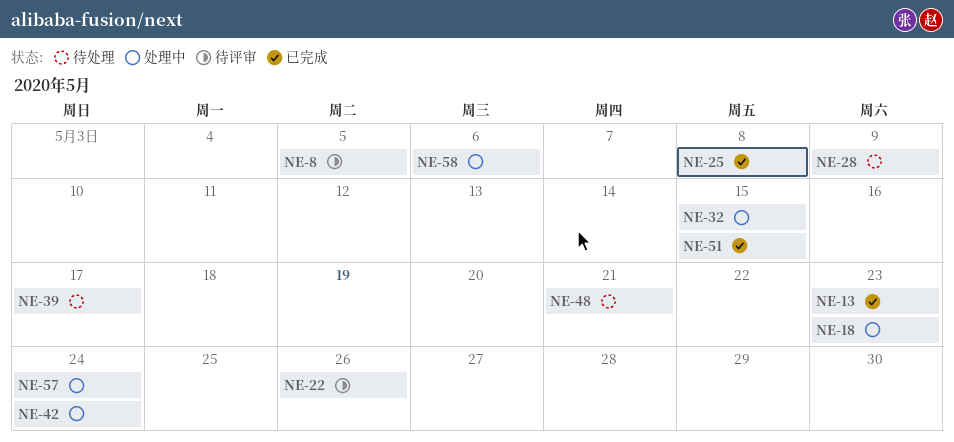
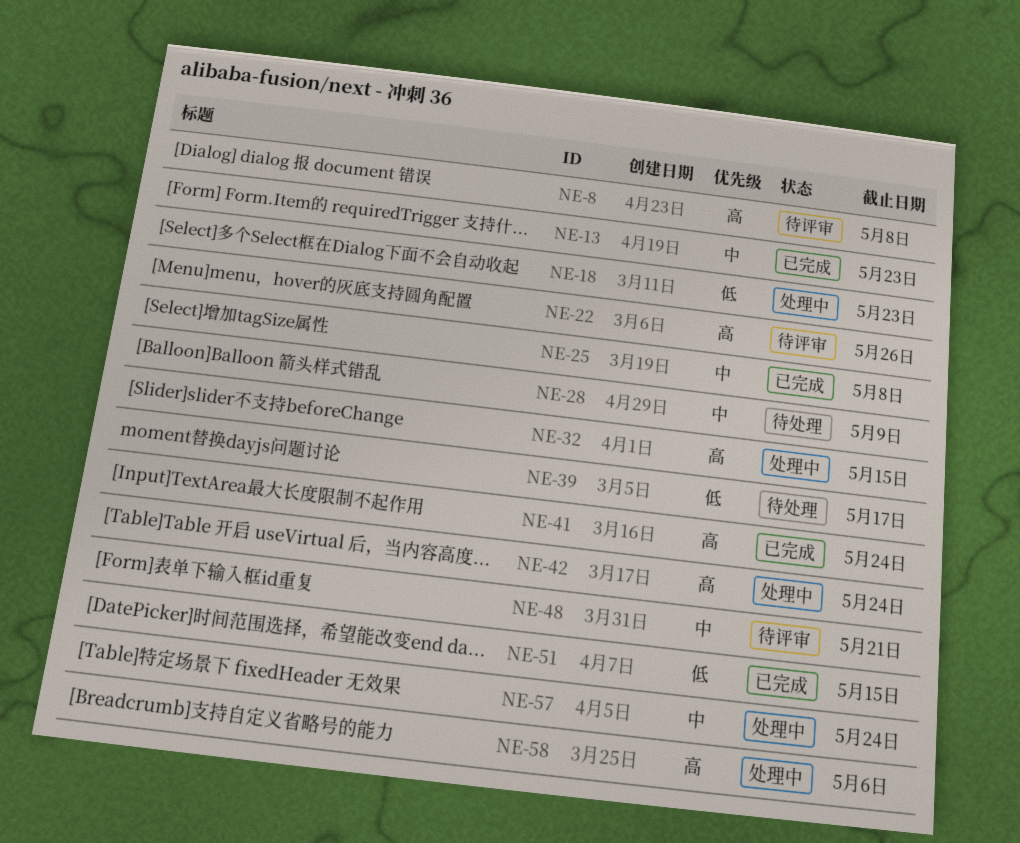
NE-8, due: May 5 -> May 8
NE-41: none -> present
NE-48, status: 待处理 -> 待评审

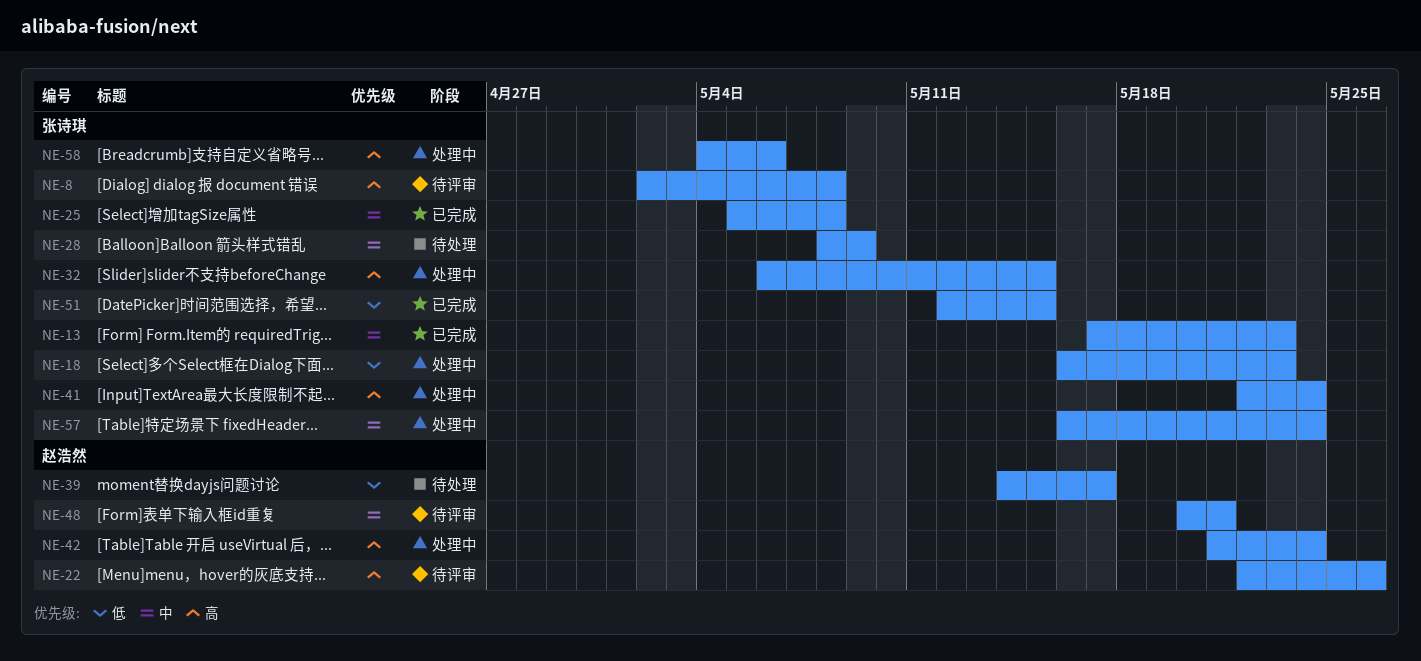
NE-41, status: 已完成 -> 处理中

